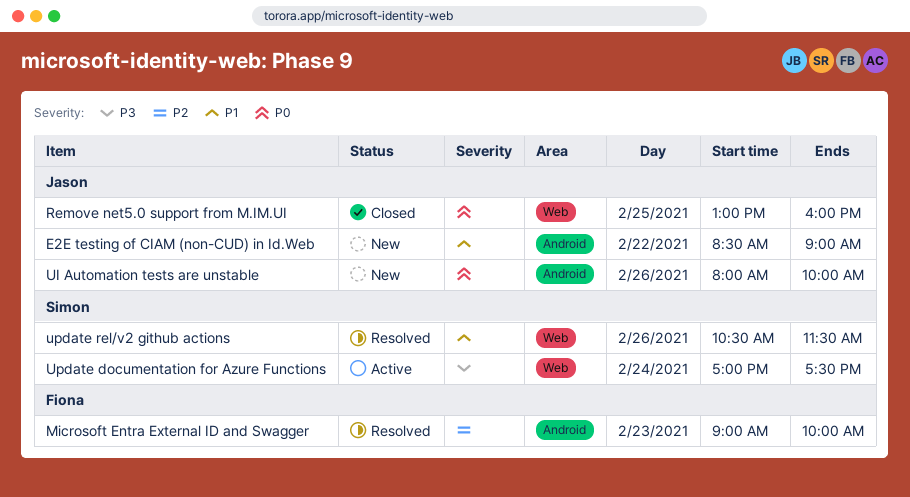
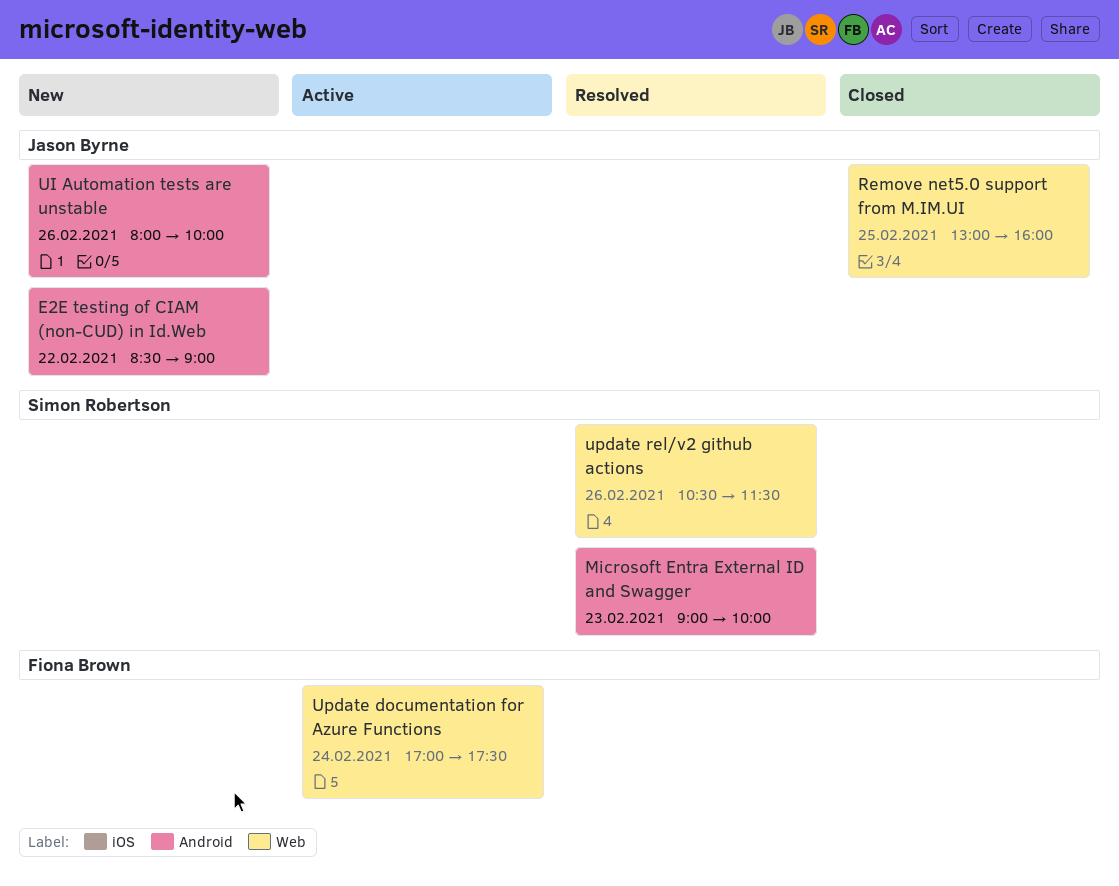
Microsoft Entra External ID and Swagger, owner: Fiona Brown -> Simon Robertson
Update documentation for Azure Functions, owner: Simon Robertson -> Fiona Brown

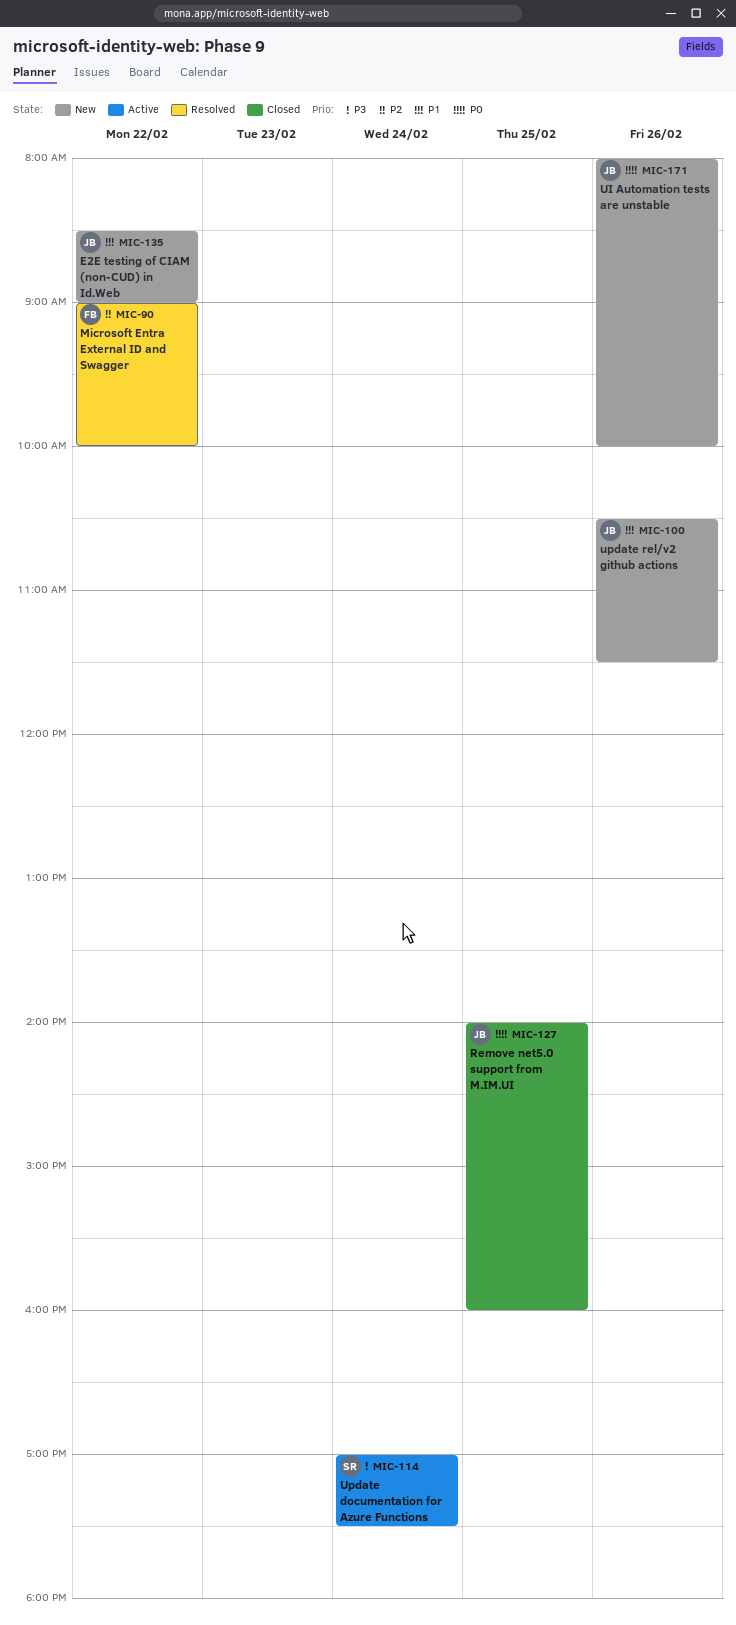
Microsoft Entra External ID and Swagger, owner: Simon Robertson -> Fiona Brown
Microsoft Entra External ID and Swagger, day: Feb 23 -> Feb 22
Remove net5.0 support from M.IM.UI, begins: 13:00 -> 14:00
Update documentation for Azure Functions, owner: Fiona Brown -> Simon Robertson
update rel/v2 github actions, status: Resolved -> New
update rel/v2 github actions, owner: Simon Robertson -> Jason Byrne

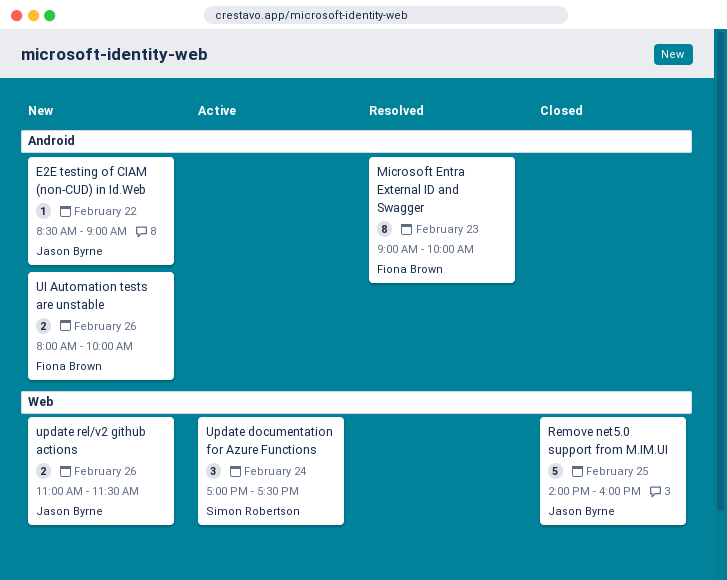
Microsoft Entra External ID and Swagger, day: Feb 22 -> Feb 23
UI Automation tests are unstable, owner: Jason Byrne -> Fiona Brown
update rel/v2 github actions, begins: 10:30 -> 11:00

